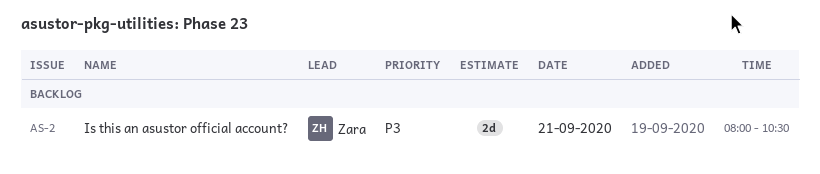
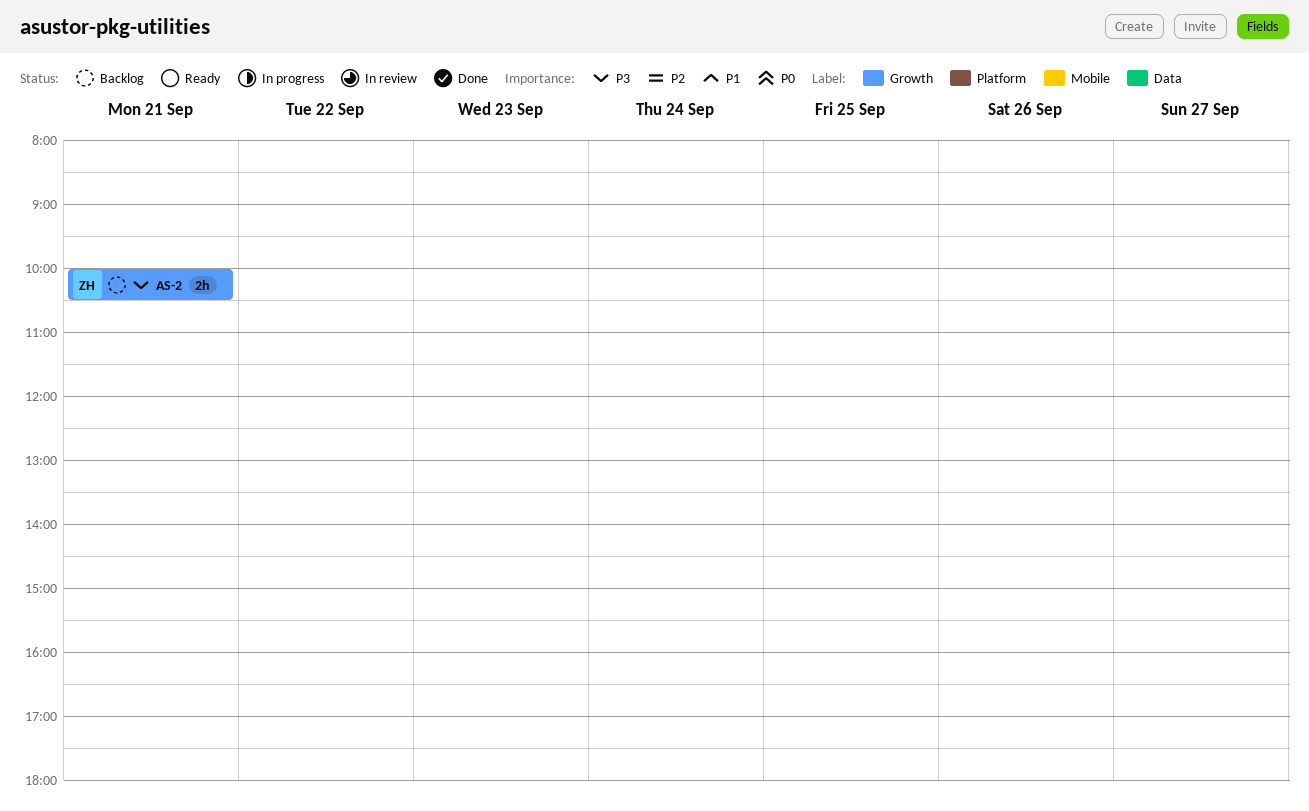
AS-2, estimate: 2d -> 2h
AS-2, begins: 08:00 -> 10:00

